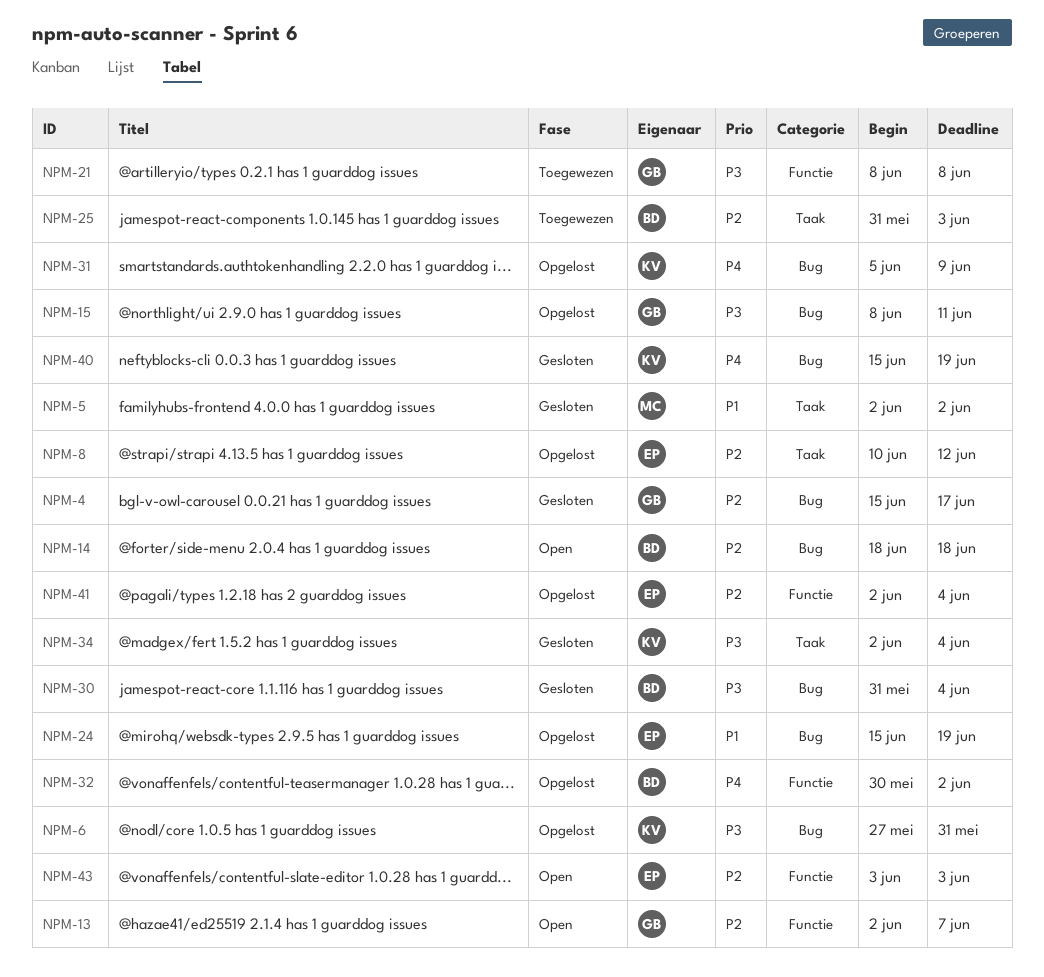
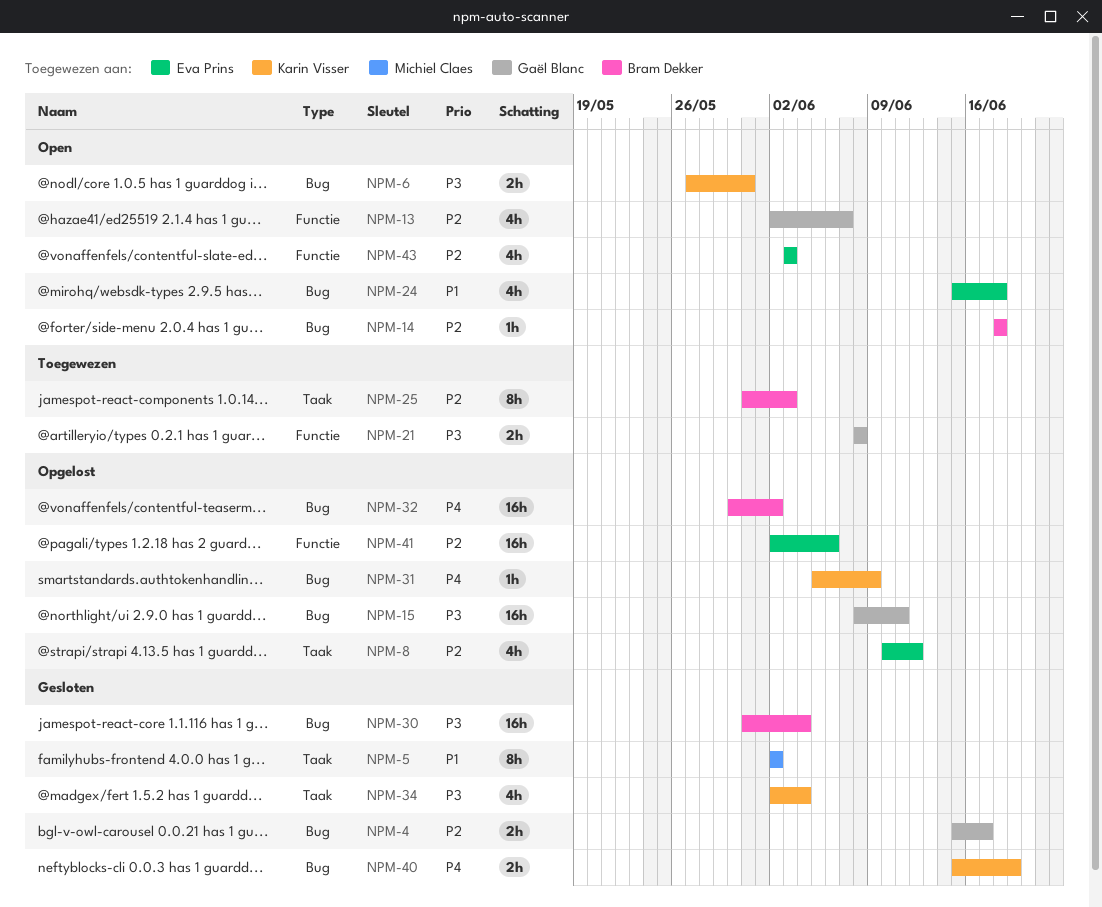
NPM-6, status: Opgelost -> Open
NPM-24, status: Opgelost -> Open
NPM-24, due: Jun 19 -> Jun 18
NPM-32, label: Functie -> Bug
NPM-41, due: Jun 4 -> Jun 6

